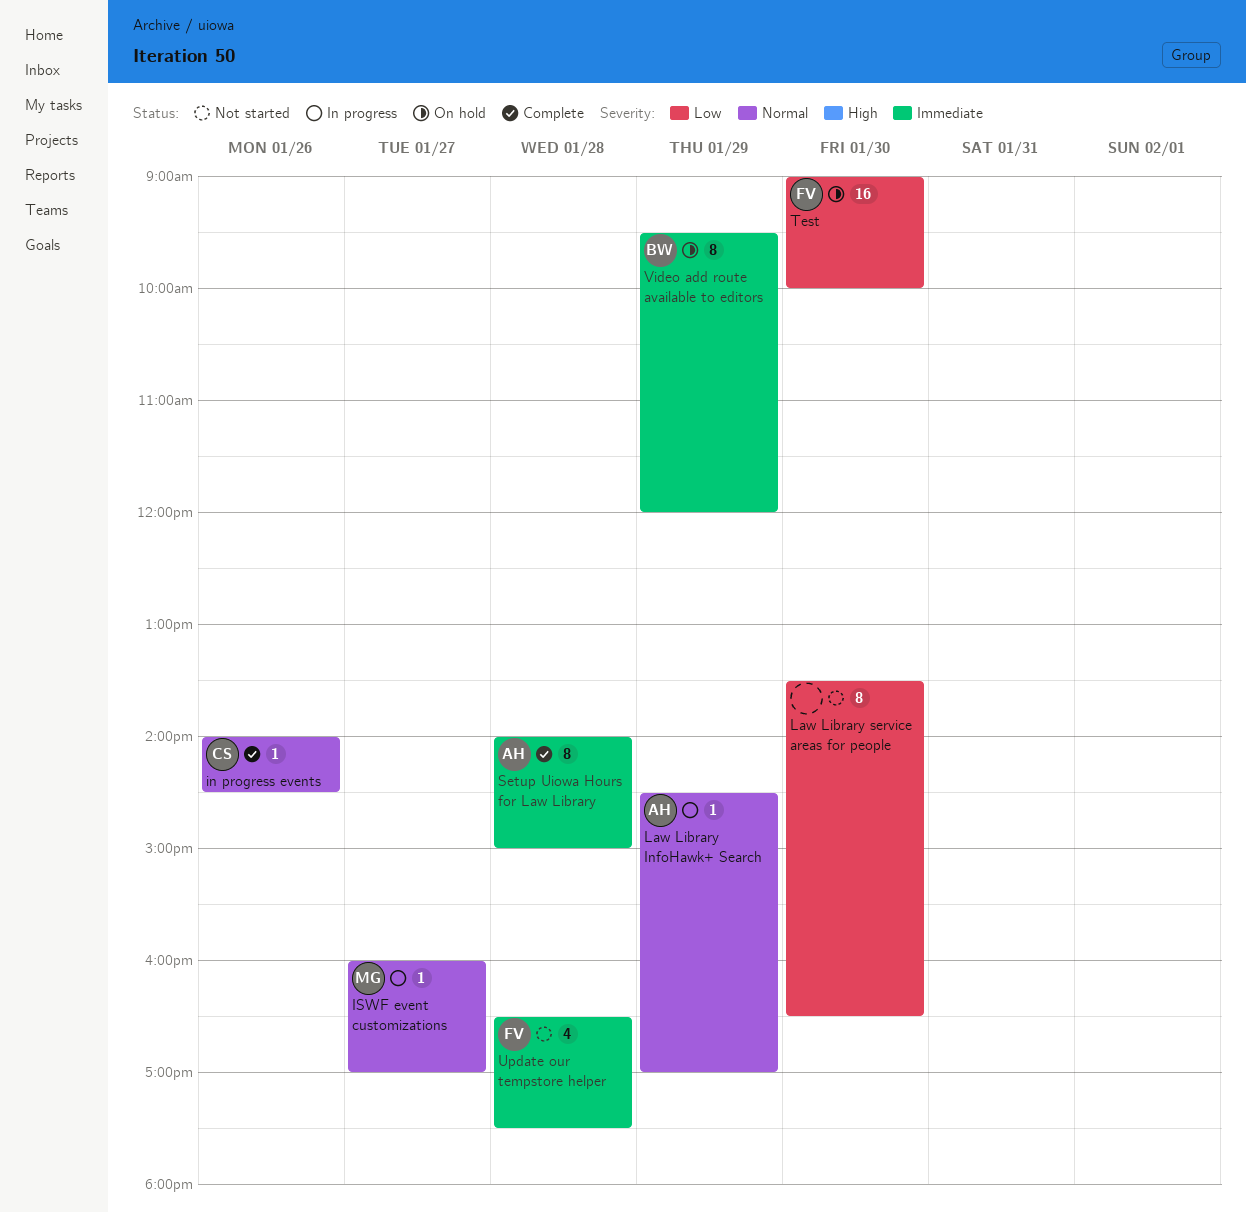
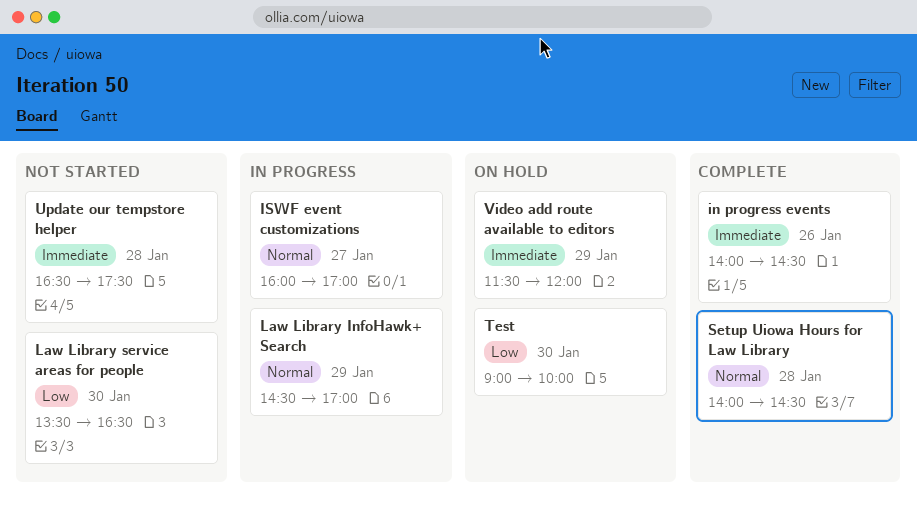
in progress events, priority: Normal -> Immediate
Setup Uiowa Hours for Law Library, priority: Immediate -> Normal
Setup Uiowa Hours for Law Library, ends: 15:00 -> 14:30
Video add route available to editors, begins: 09:30 -> 11:30

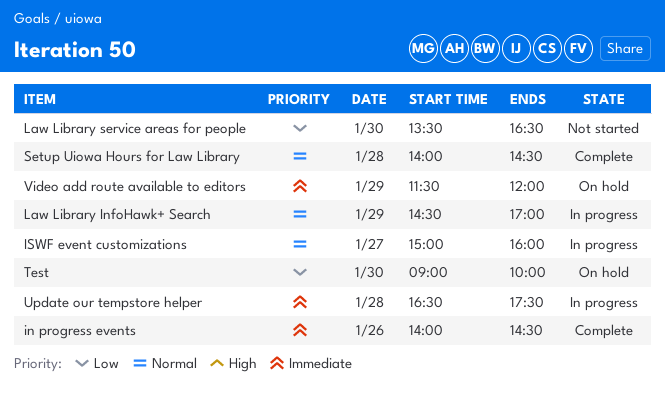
ISWF event customizations, begins: 16:00 -> 15:00
ISWF event customizations, ends: 17:00 -> 16:00
Update our tempstore helper, status: Not started -> In progress

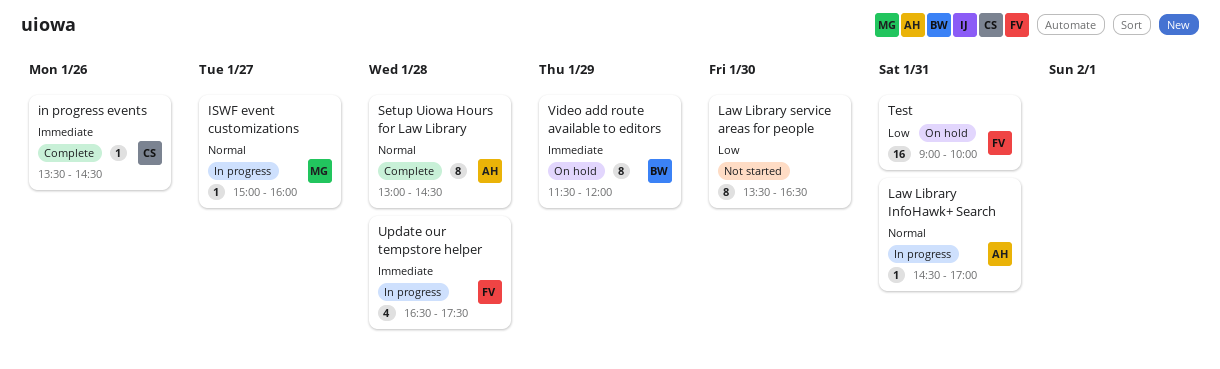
in progress events, begins: 14:00 -> 13:30
Law Library InfoHawk+ Search, day: Jan 29 -> Jan 31
Setup Uiowa Hours for Law Library, begins: 14:00 -> 13:00
Test, day: Jan 30 -> Jan 31

